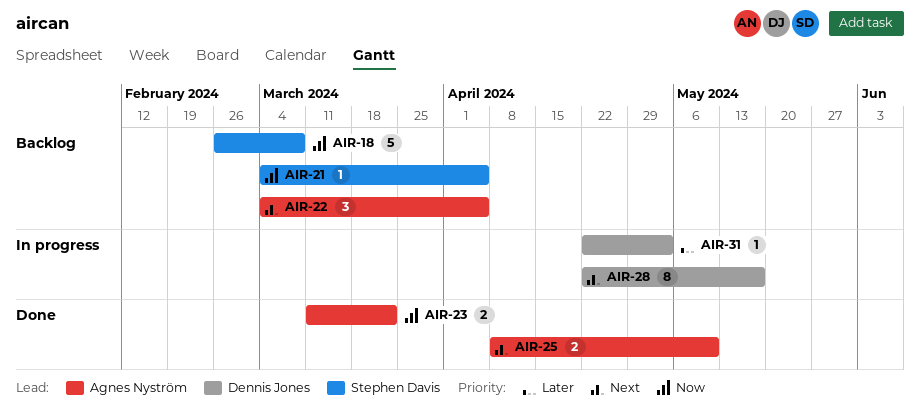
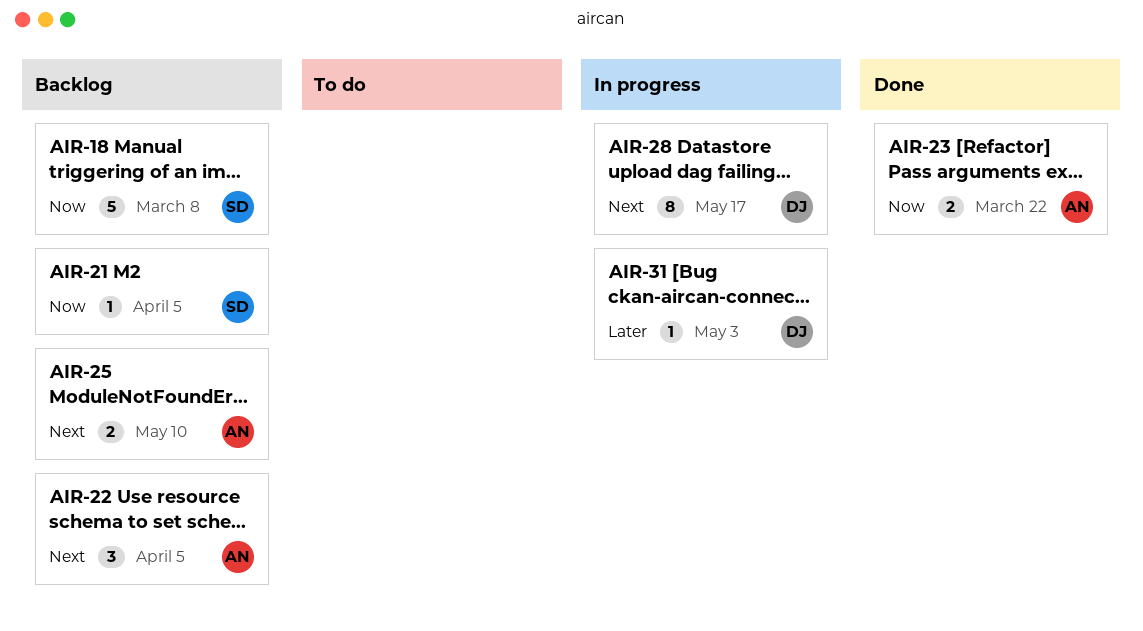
AIR-25, status: Done -> Backlog

